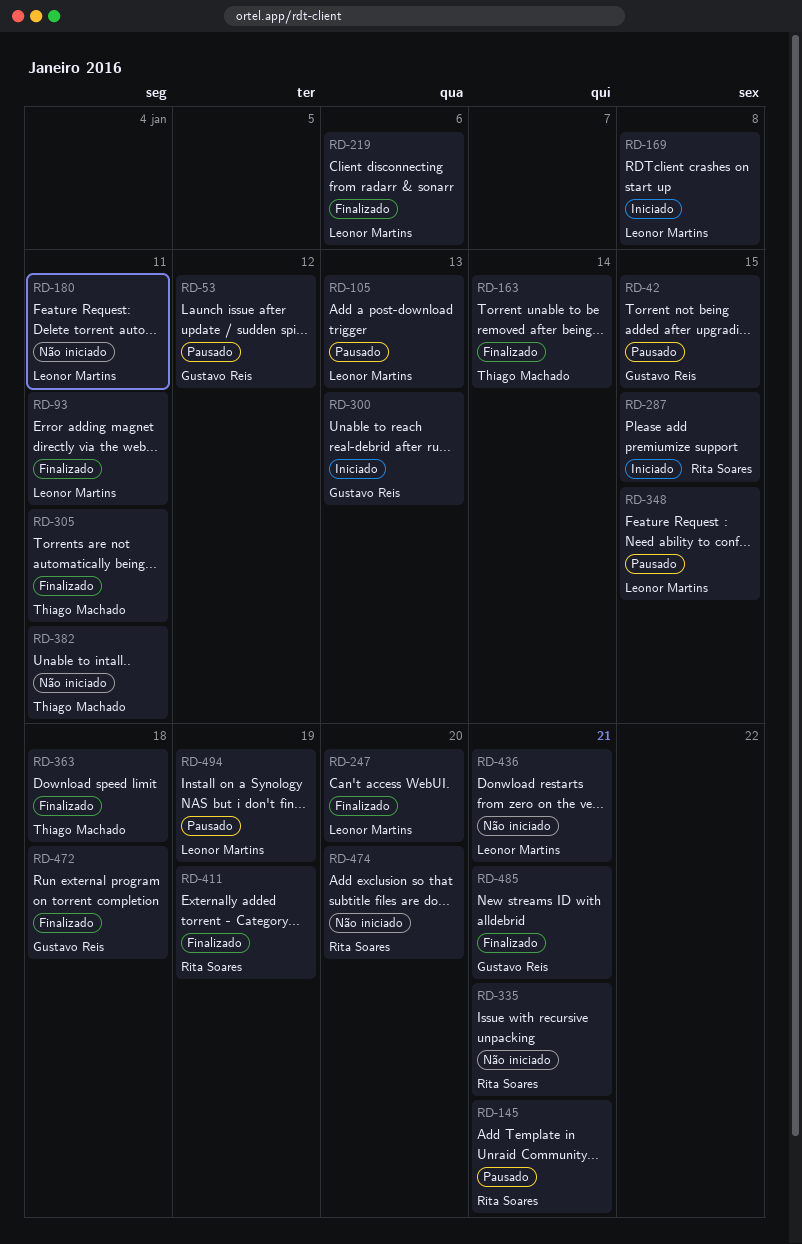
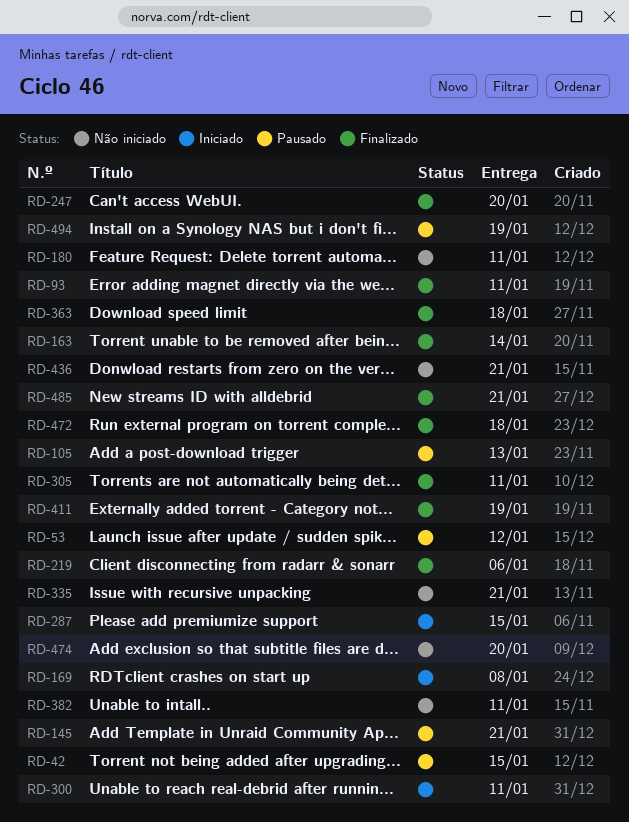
RD-300, due: Jan 13 -> Jan 11
RD-348: present -> none

